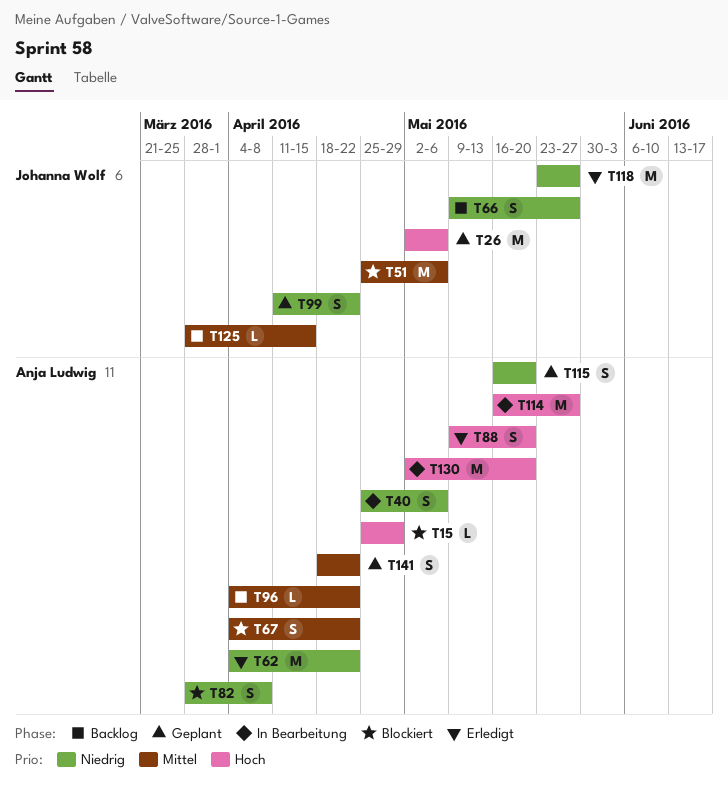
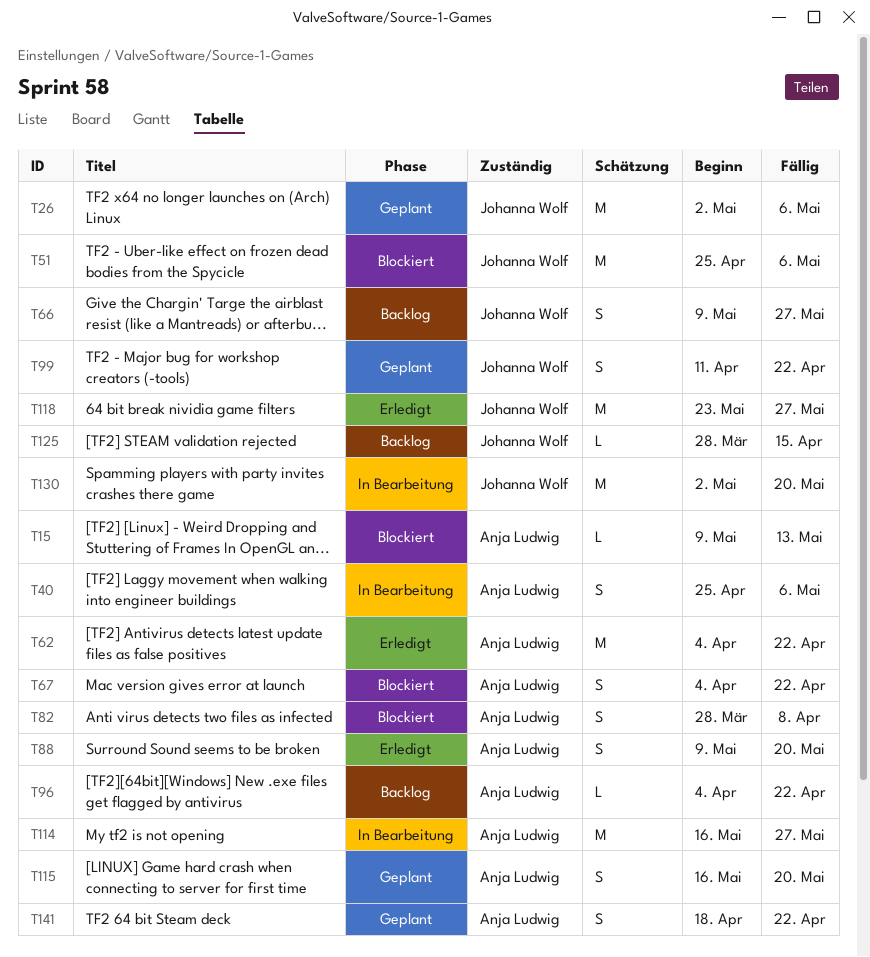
T15, start: Apr 25 -> May 9
T15, due: Apr 29 -> May 13
T130, owner: Anja Ludwig -> Johanna Wolf

